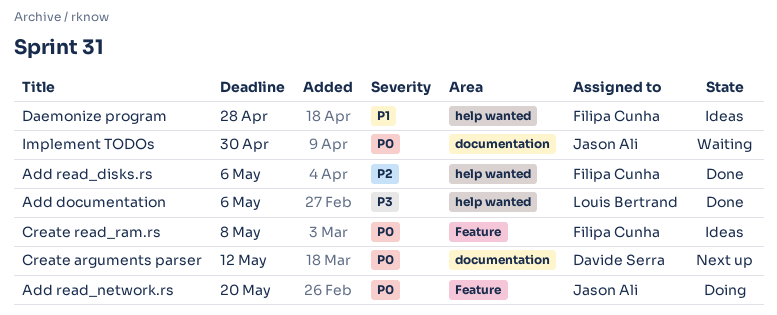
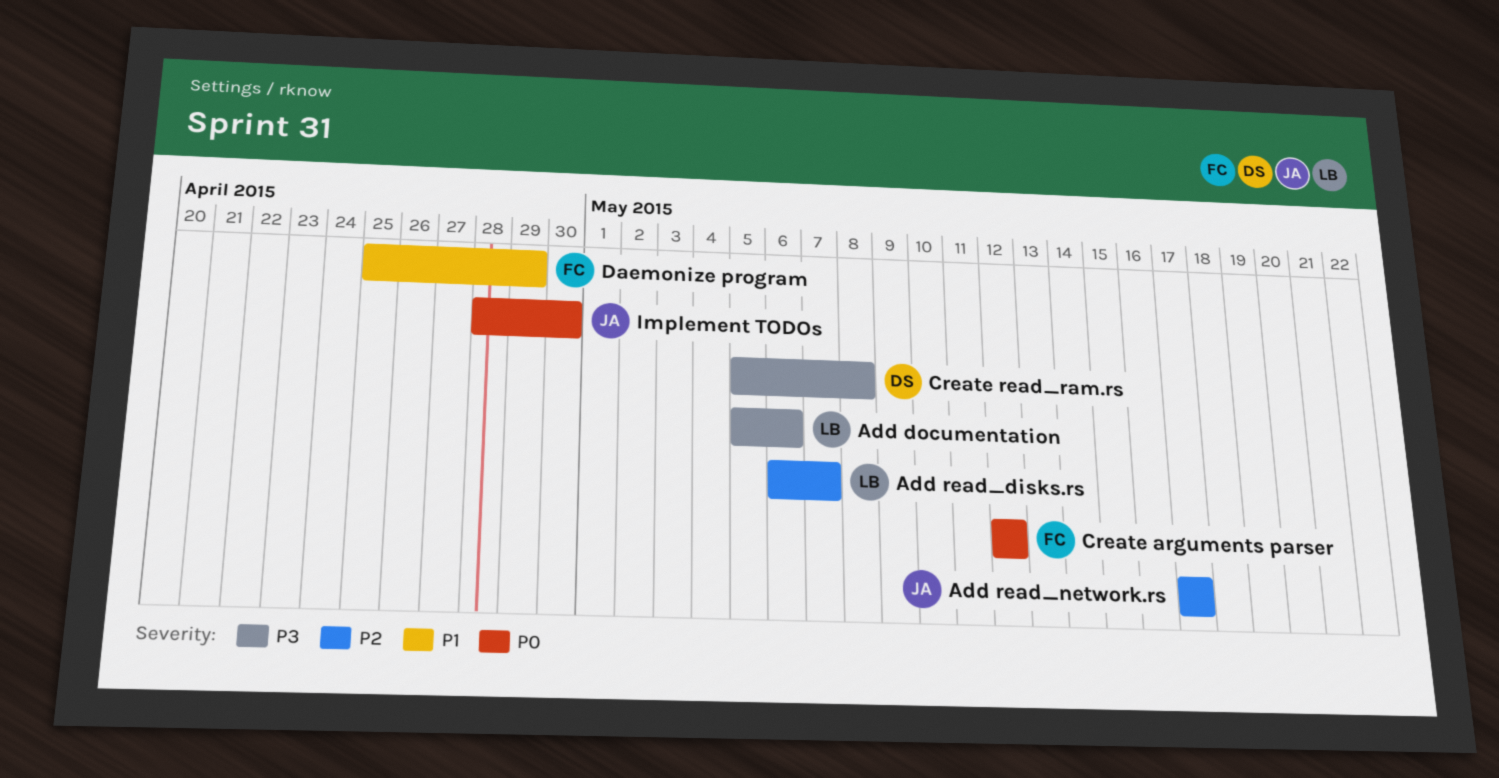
Add read_disks.rs, owner: Filipa Cunha -> Louis Bertrand
Add read_disks.rs, due: May 6 -> May 7
Add read_network.rs, priority: P0 -> P2
Add read_network.rs, due: May 20 -> May 17
Create arguments parser, owner: Davide Serra -> Filipa Cunha
Create read_ram.rs, owner: Filipa Cunha -> Davide Serra
Create read_ram.rs, priority: P0 -> P3
Daemonize program, due: Apr 28 -> Apr 29

